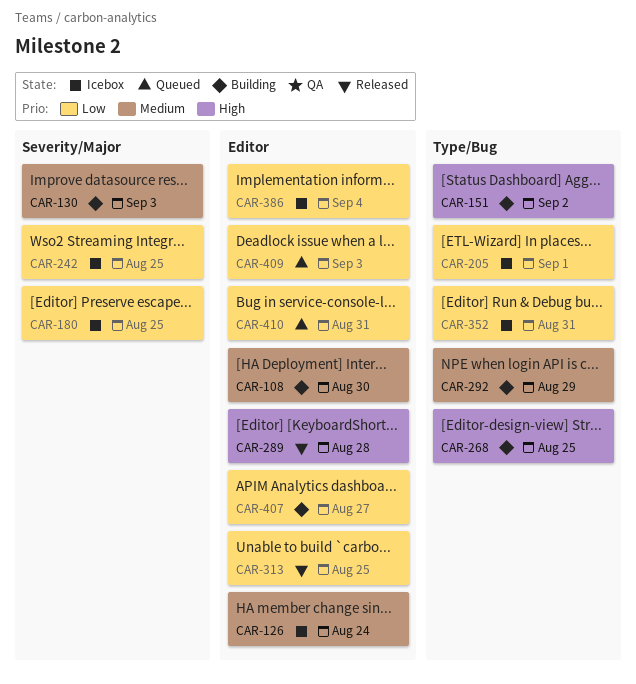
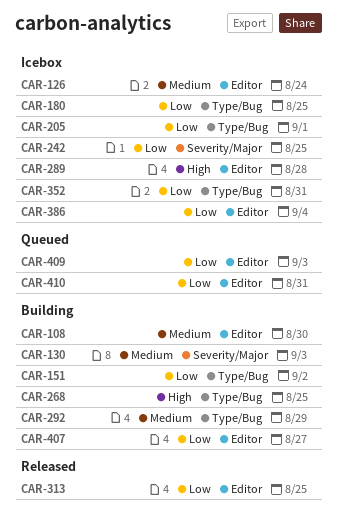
CAR-151, priority: High -> Low
CAR-180, label: Severity/Major -> Type/Bug
CAR-289, status: Released -> Icebox

